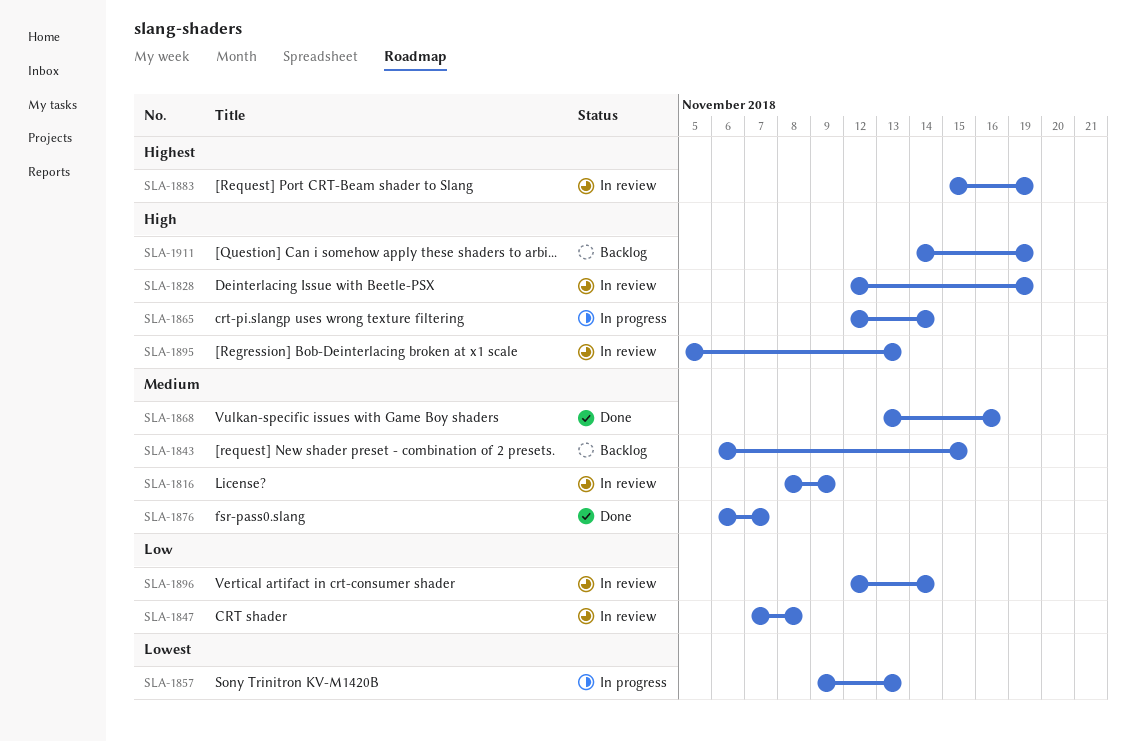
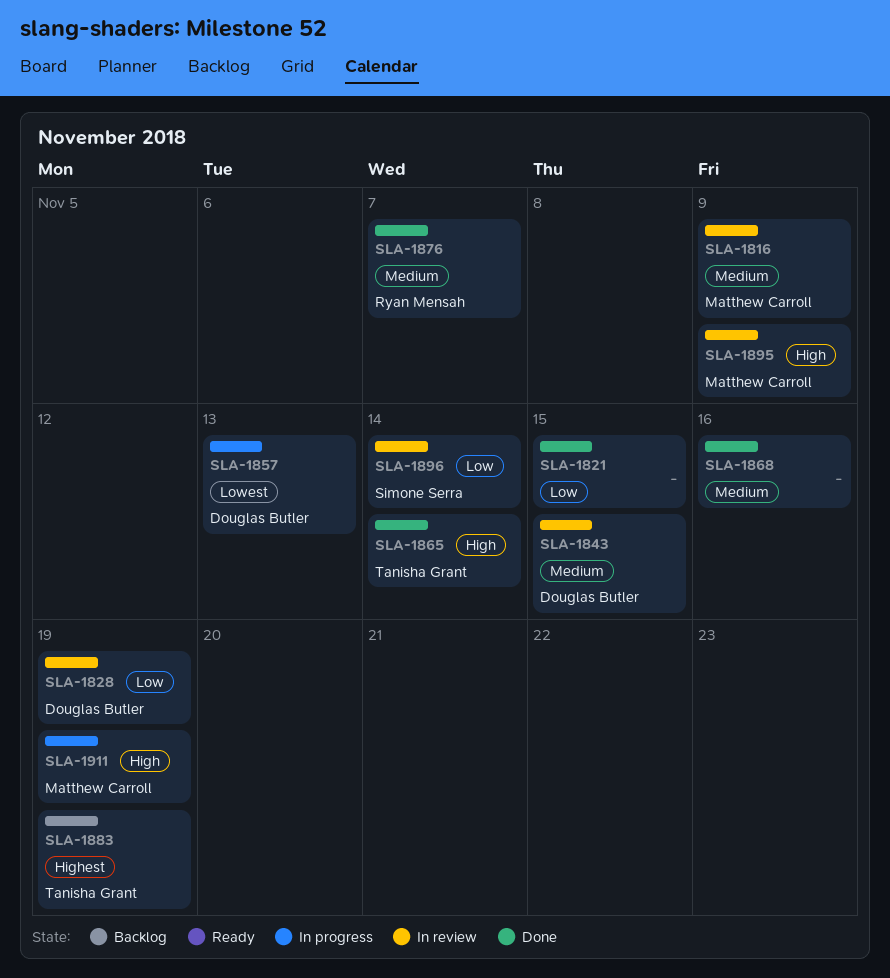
SLA-1821: none -> present
SLA-1828, priority: High -> Low
SLA-1843, status: Backlog -> In review
SLA-1847: present -> none
SLA-1865, status: In progress -> Done
SLA-1883, status: In review -> Backlog
SLA-1895, due: Nov 13 -> Nov 9
SLA-1911, status: Backlog -> In progress

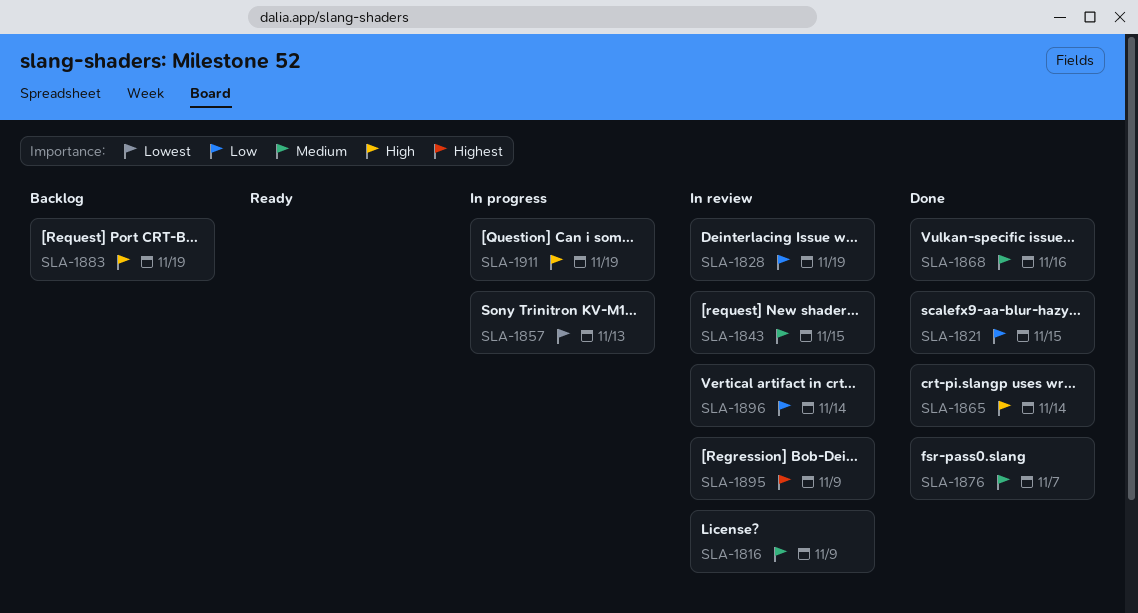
SLA-1883, priority: Highest -> High
SLA-1895, priority: High -> Highest

